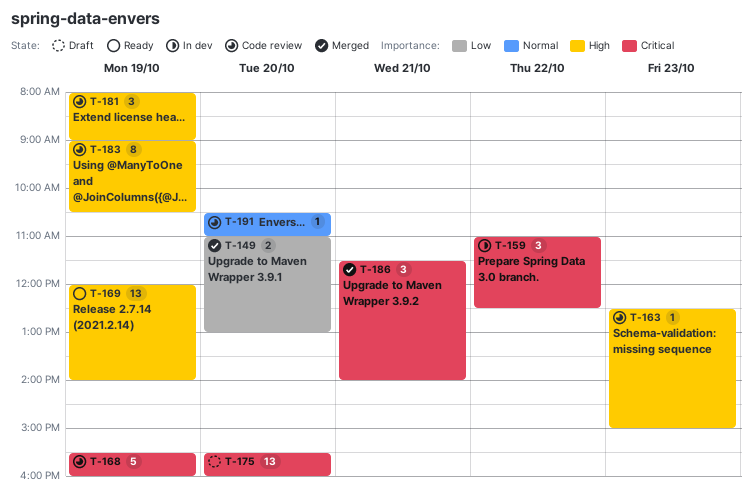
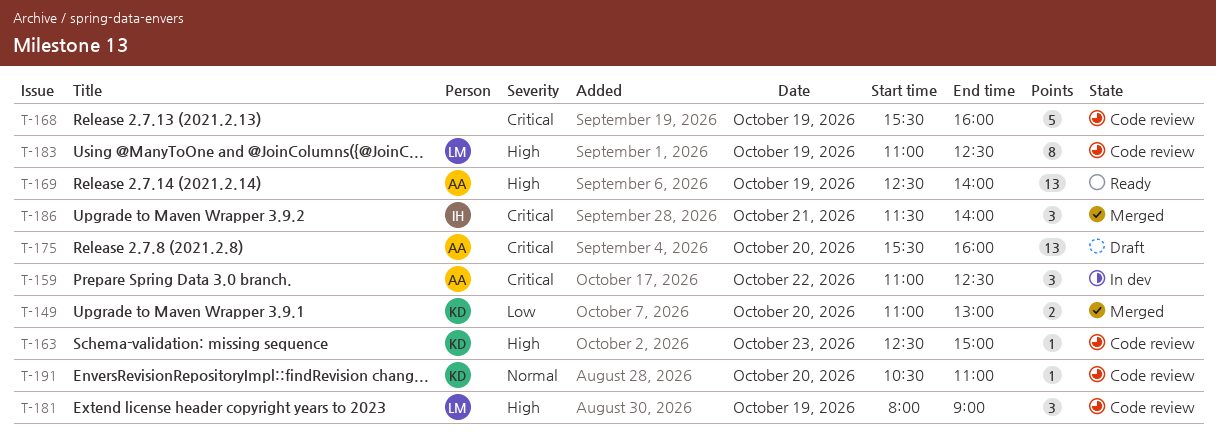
T-169, begins: 12:00 -> 12:30
T-183, begins: 09:00 -> 11:00
T-183, ends: 10:30 -> 12:30

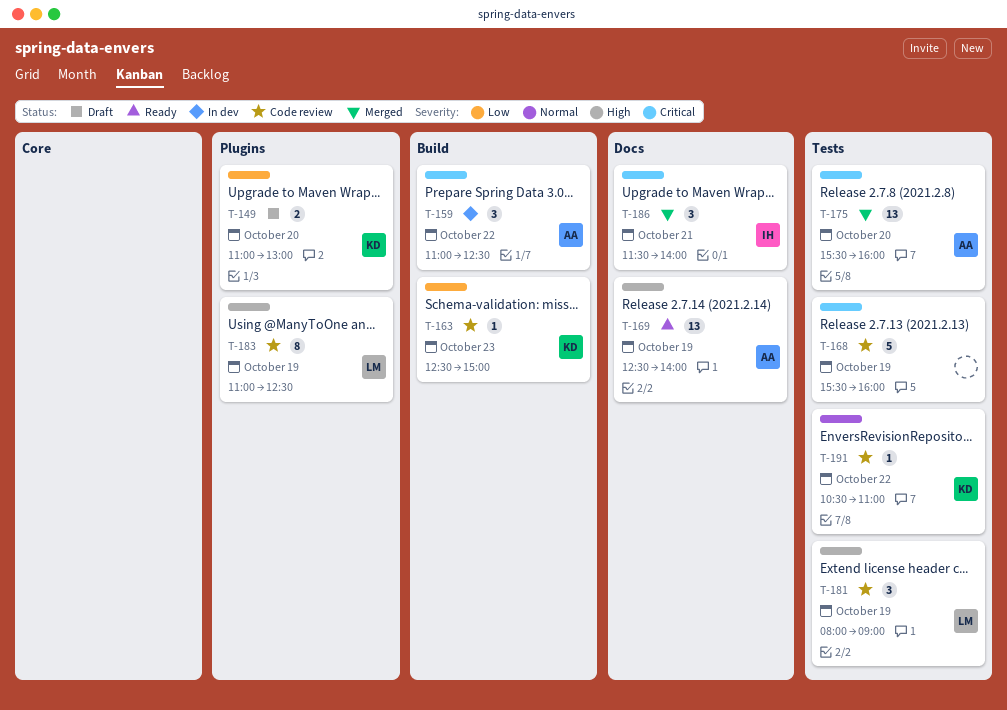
T-149, status: Merged -> Draft
T-163, priority: High -> Low
T-175, status: Draft -> Merged
T-191, day: Oct 20 -> Oct 22

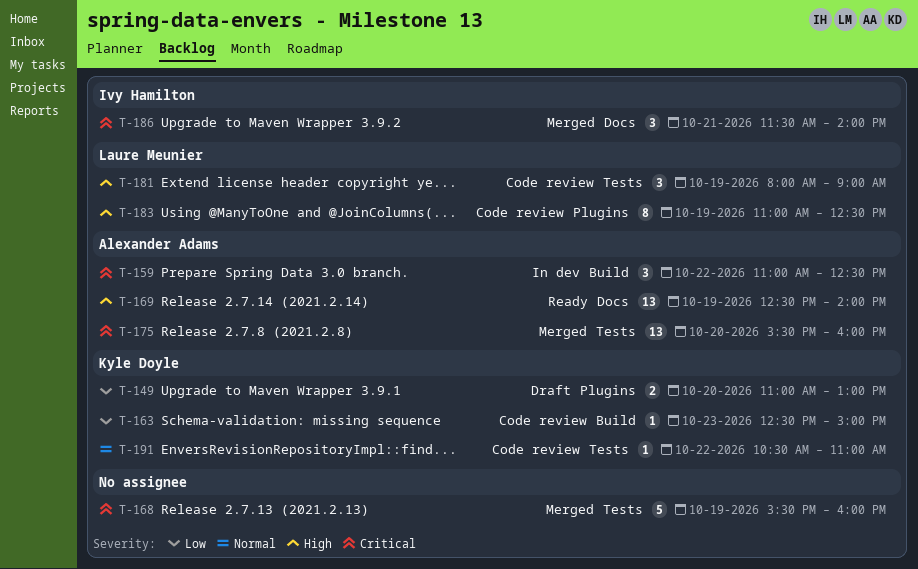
T-168, status: Code review -> Merged

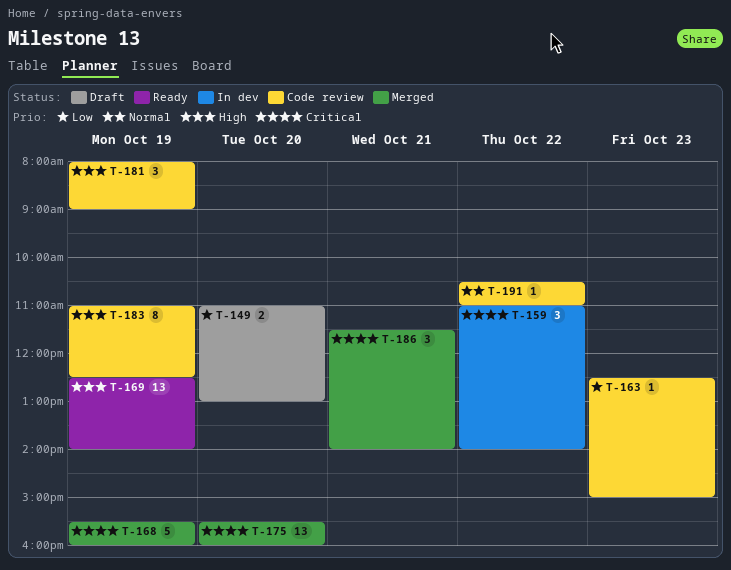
T-159, ends: 12:30 -> 14:00

